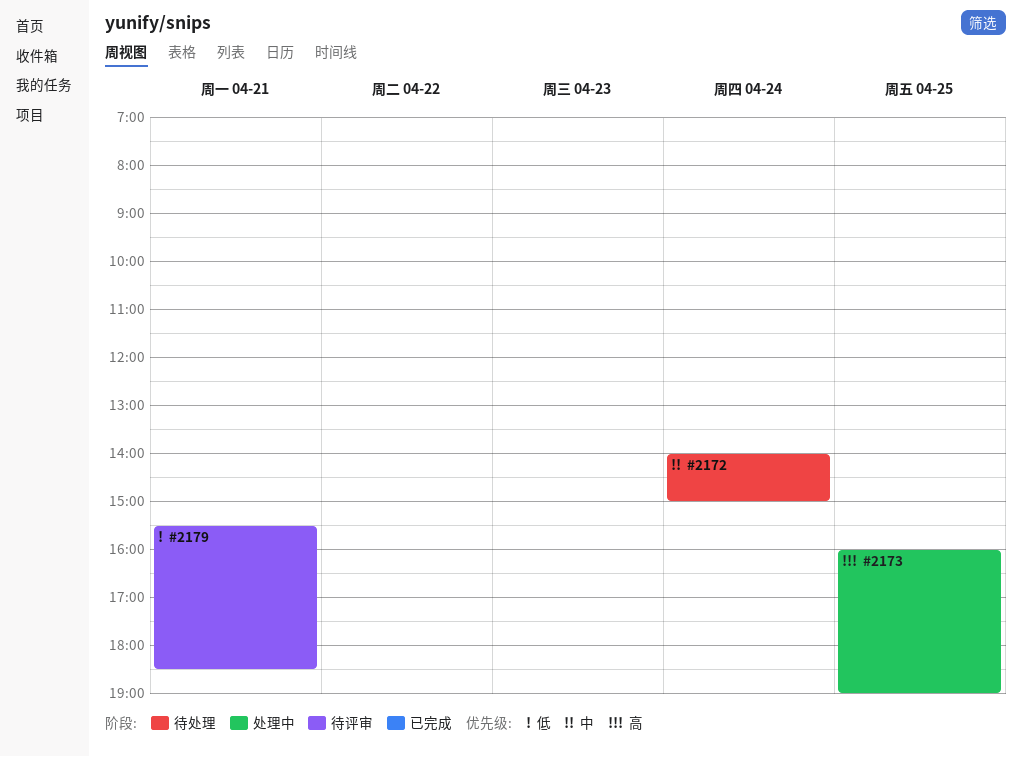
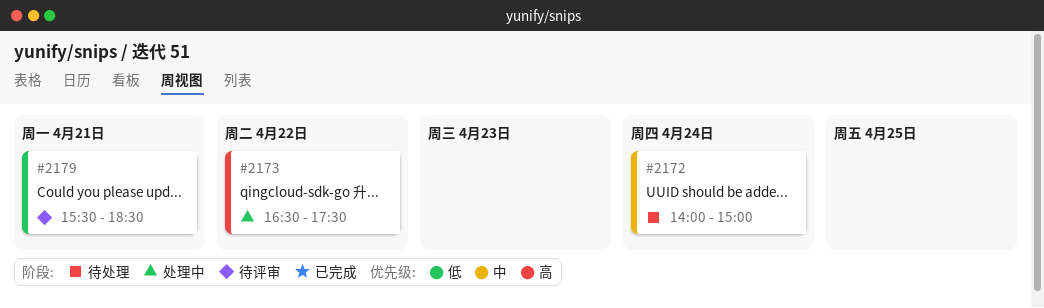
#2173, day: Apr 25 -> Apr 22
#2173, begins: 16:00 -> 16:30
#2173, ends: 19:00 -> 17:30

